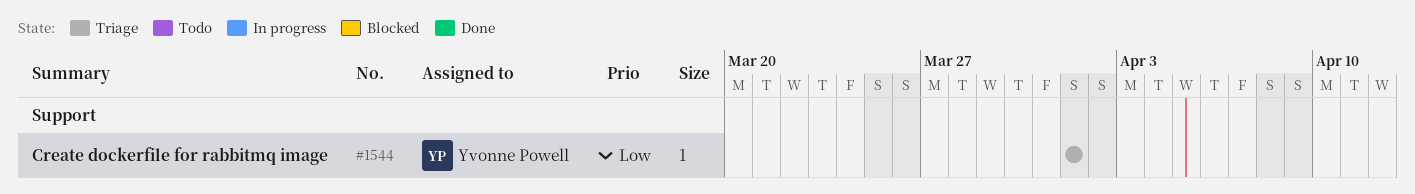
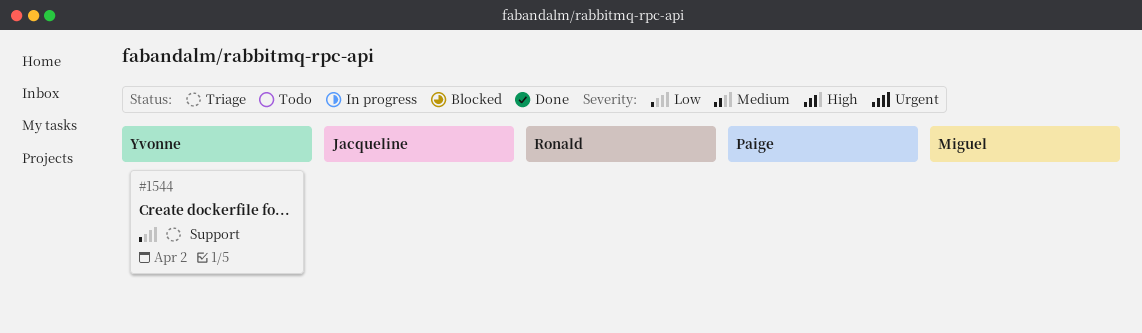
#1544, due: Apr 1 -> Apr 2

